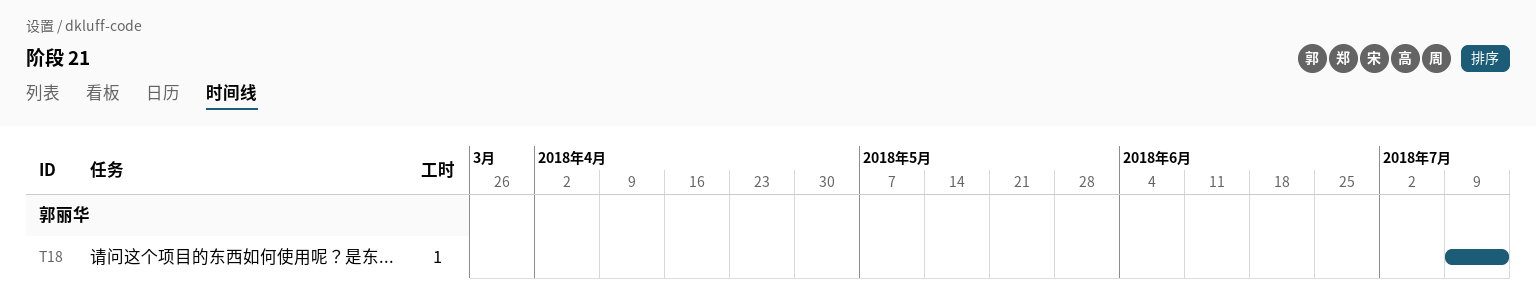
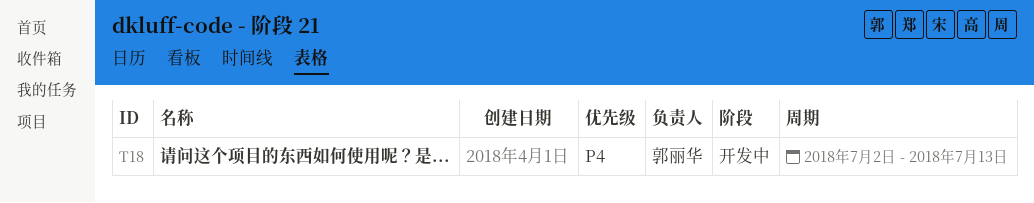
T18, start: Jul 9 -> Jul 2

